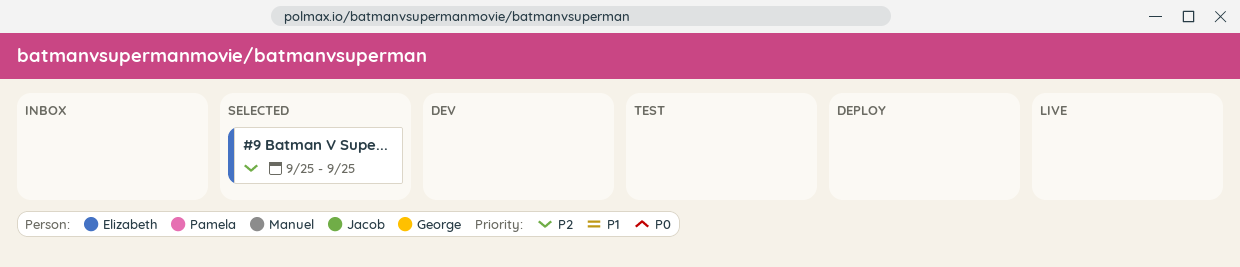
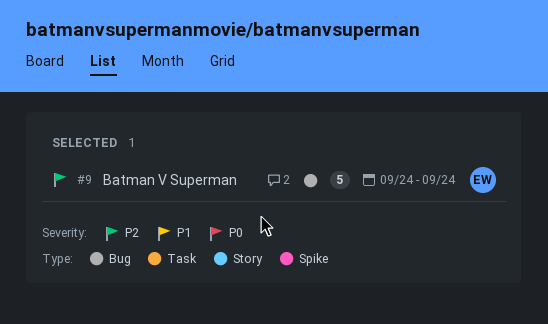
#9, start: Sep 25 -> Sep 24
#9, due: Sep 25 -> Sep 24

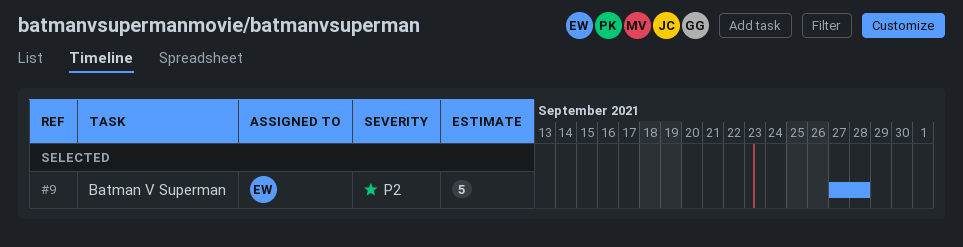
#9, start: Sep 24 -> Sep 27
#9, due: Sep 24 -> Sep 28

